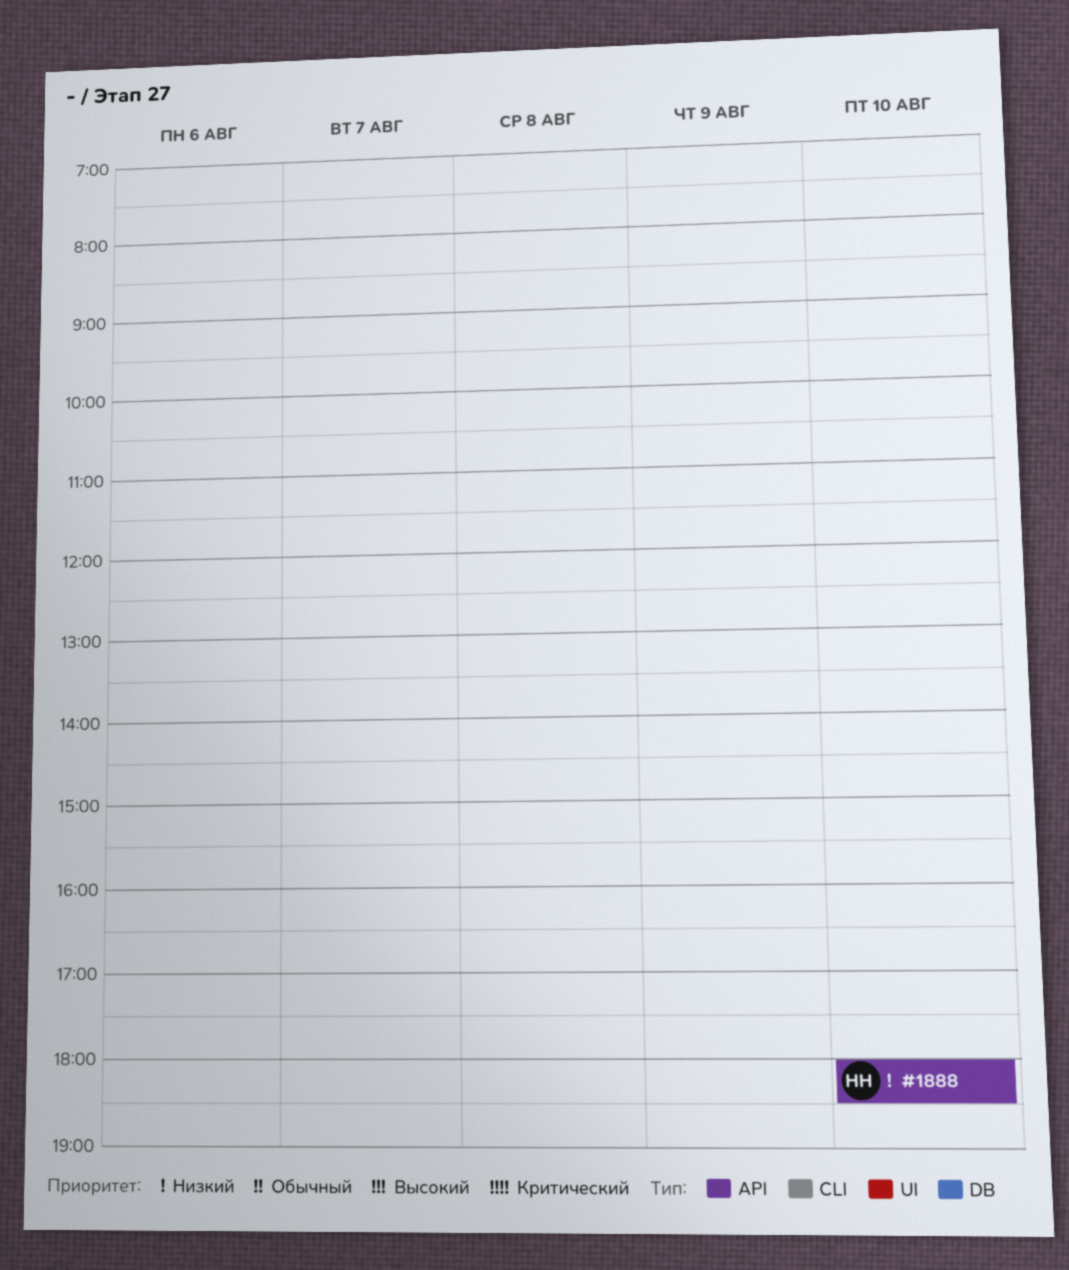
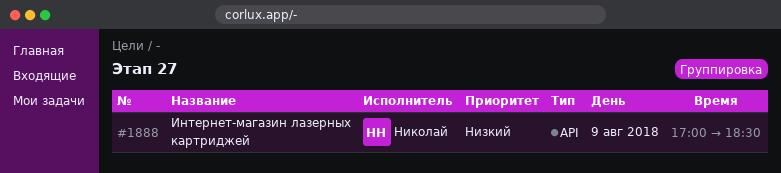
#1888, day: Aug 10 -> Aug 9
#1888, begins: 18:00 -> 17:00

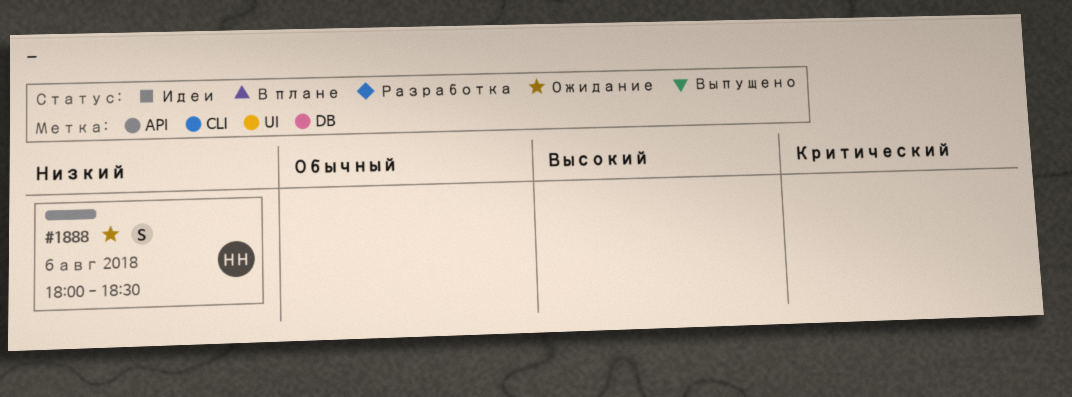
#1888, day: Aug 9 -> Aug 6
#1888, begins: 17:00 -> 18:00

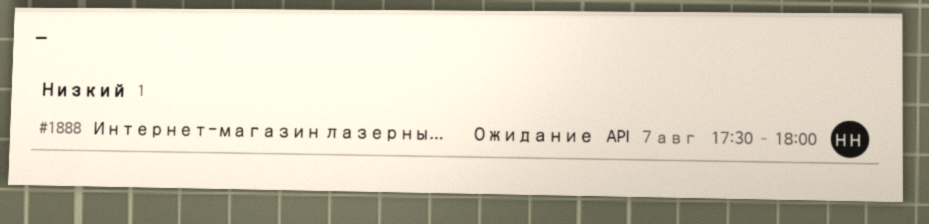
#1888, day: Aug 6 -> Aug 7
#1888, begins: 18:00 -> 17:30
#1888, ends: 18:30 -> 18:00

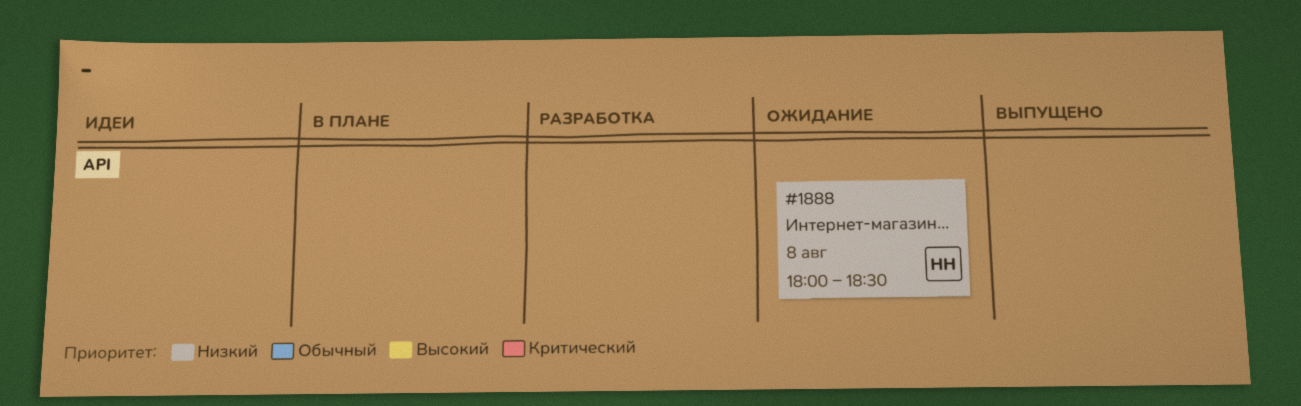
#1888, day: Aug 7 -> Aug 8
#1888, begins: 17:30 -> 18:00
#1888, ends: 18:00 -> 18:30

